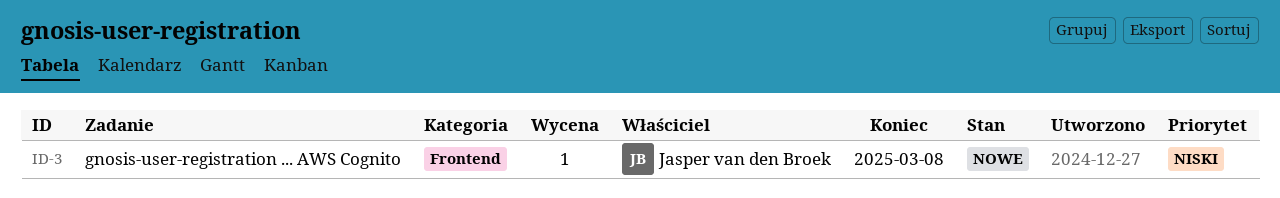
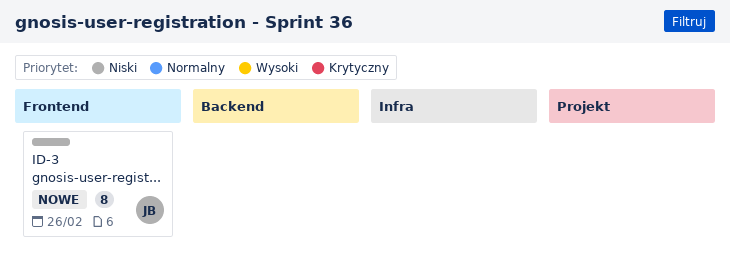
ID-3, estimate: 1 -> 8
ID-3, due: Mar 8 -> Feb 26

